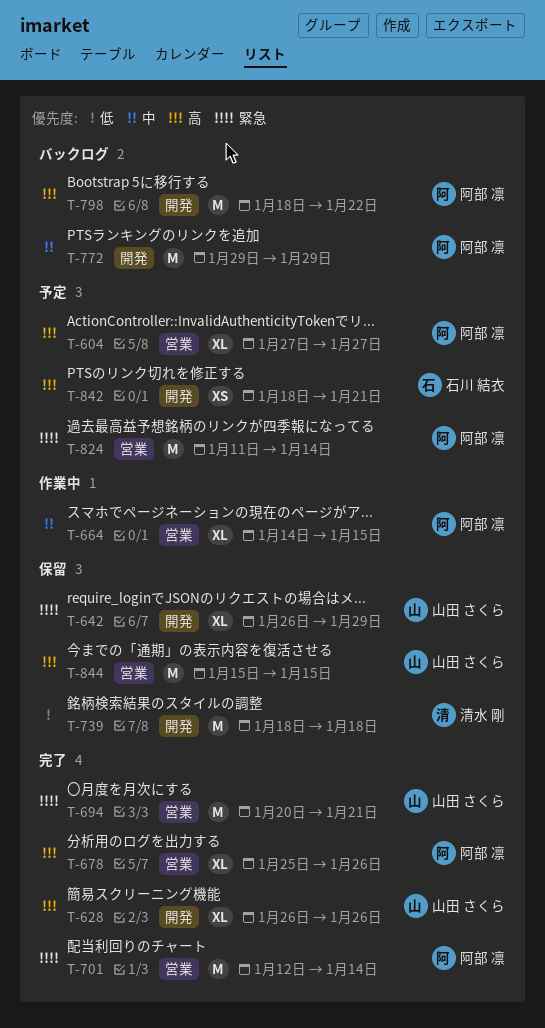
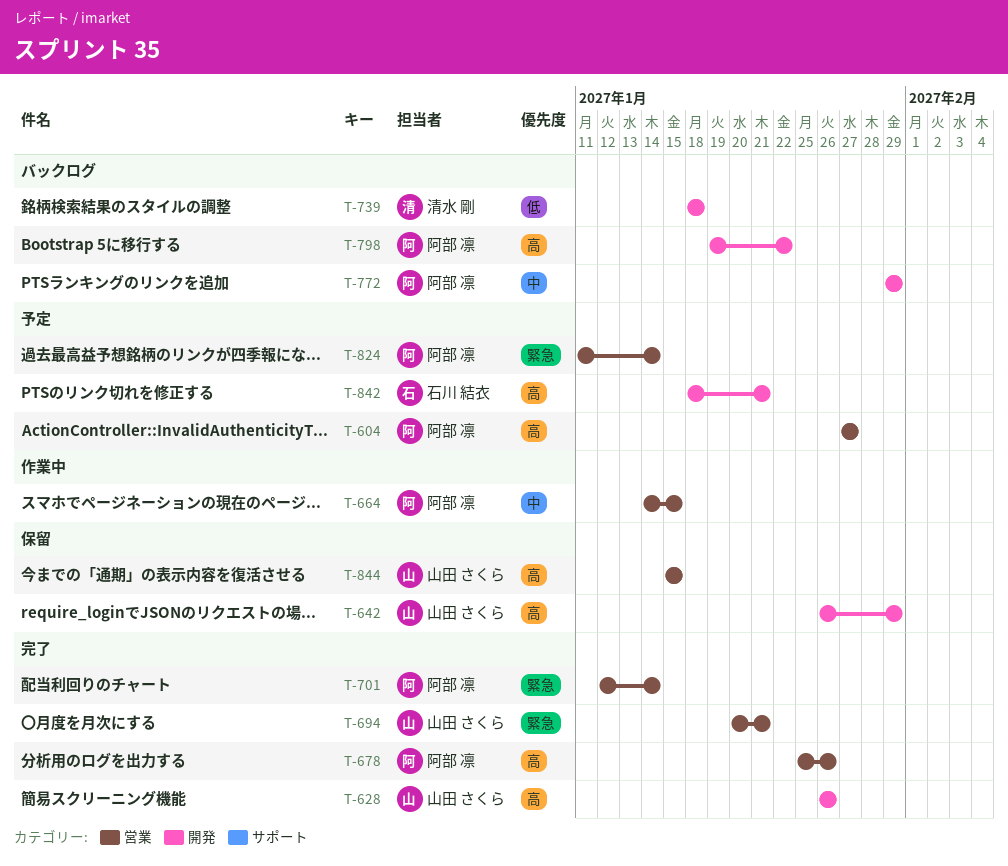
T-642, priority: 緊急 -> 高
T-739, status: 保留 -> バックログ
T-798, start: Jan 18 -> Jan 19

